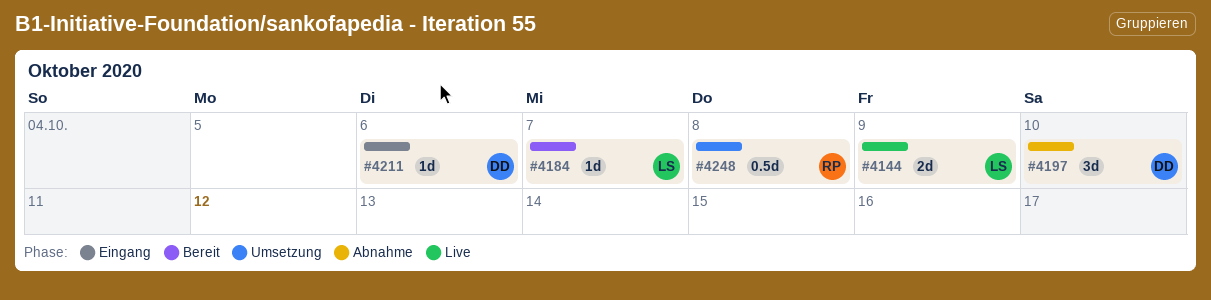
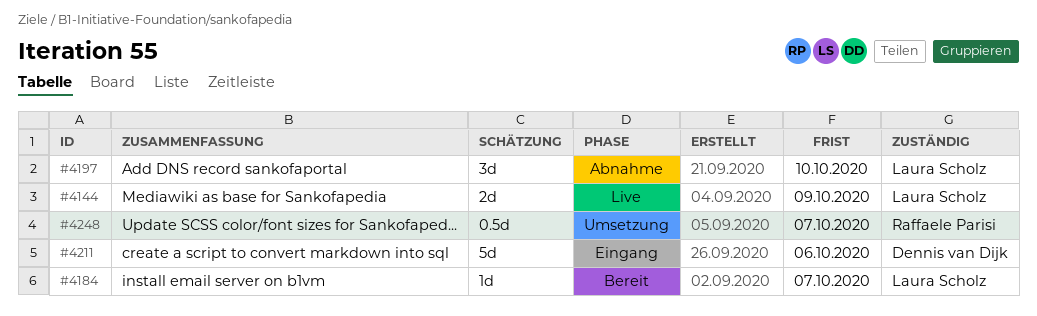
#4197, owner: Dennis van Dijk -> Laura Scholz
#4211, estimate: 1d -> 5d
#4248, due: Oct 8 -> Oct 7

